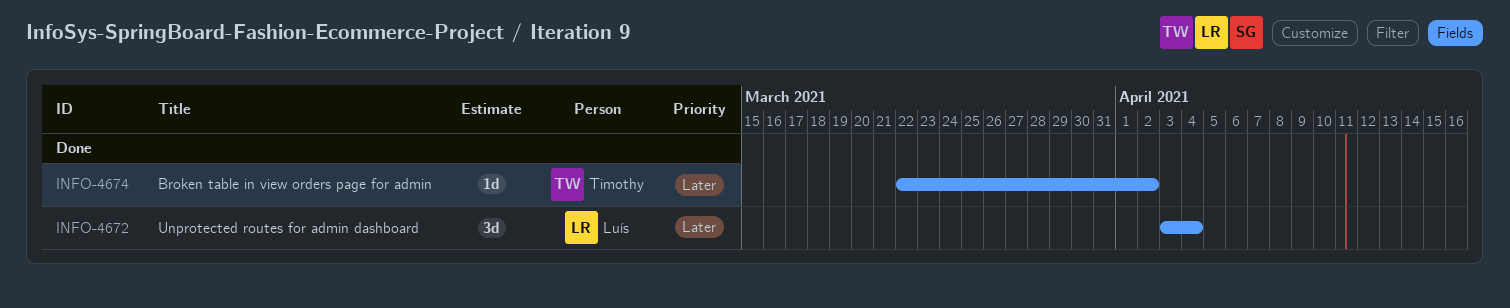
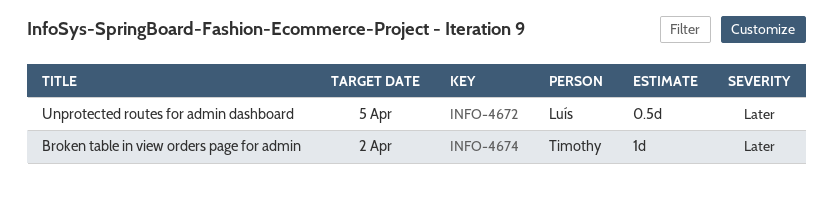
INFO-4672, estimate: 3d -> 0.5d
INFO-4672, due: Apr 4 -> Apr 5

